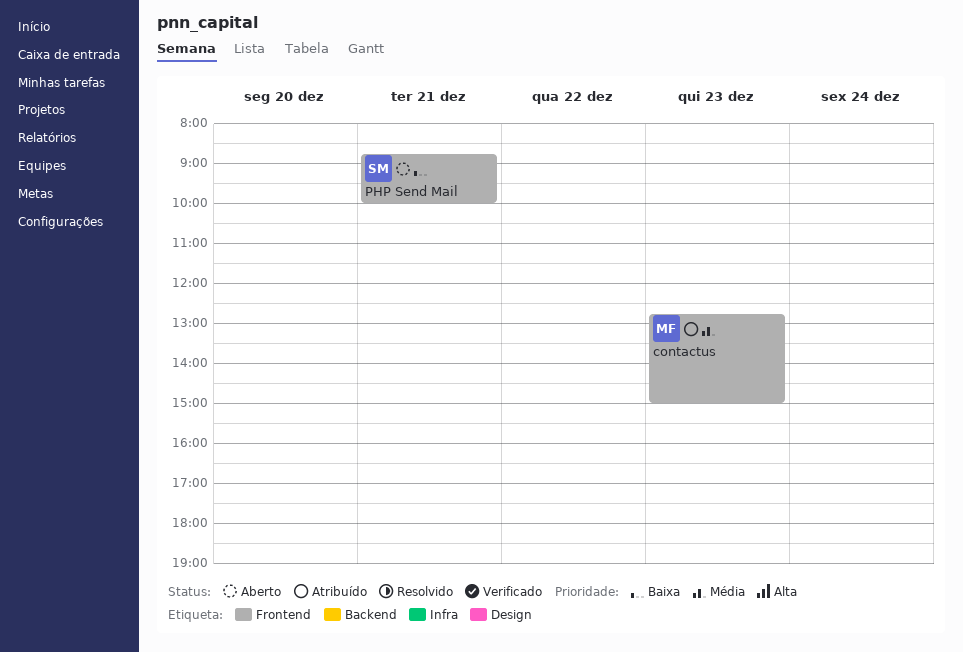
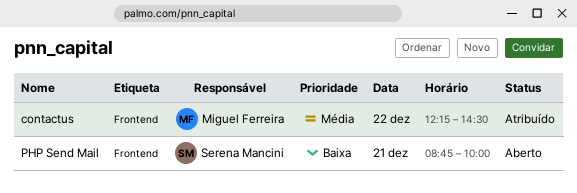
contactus, day: Dec 23 -> Dec 22
contactus, begins: 12:45 -> 12:15
contactus, ends: 15:00 -> 14:30

